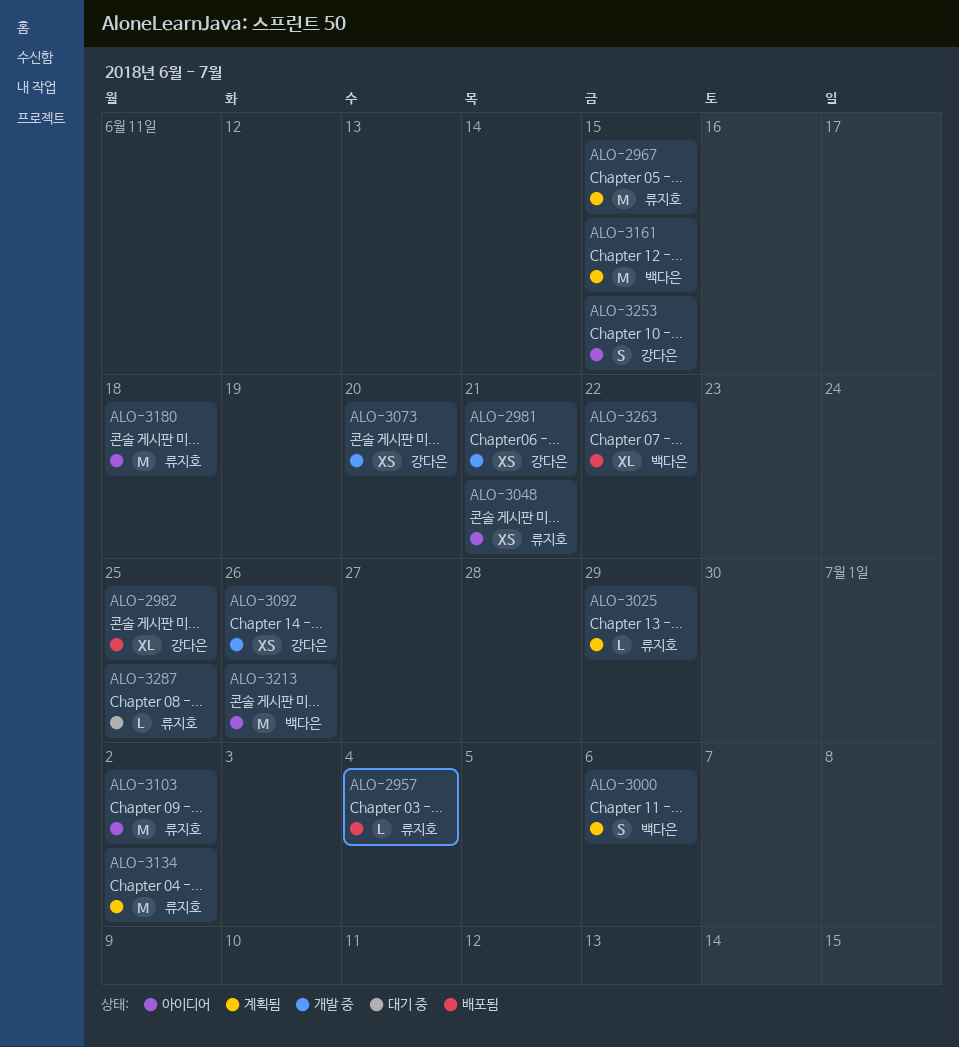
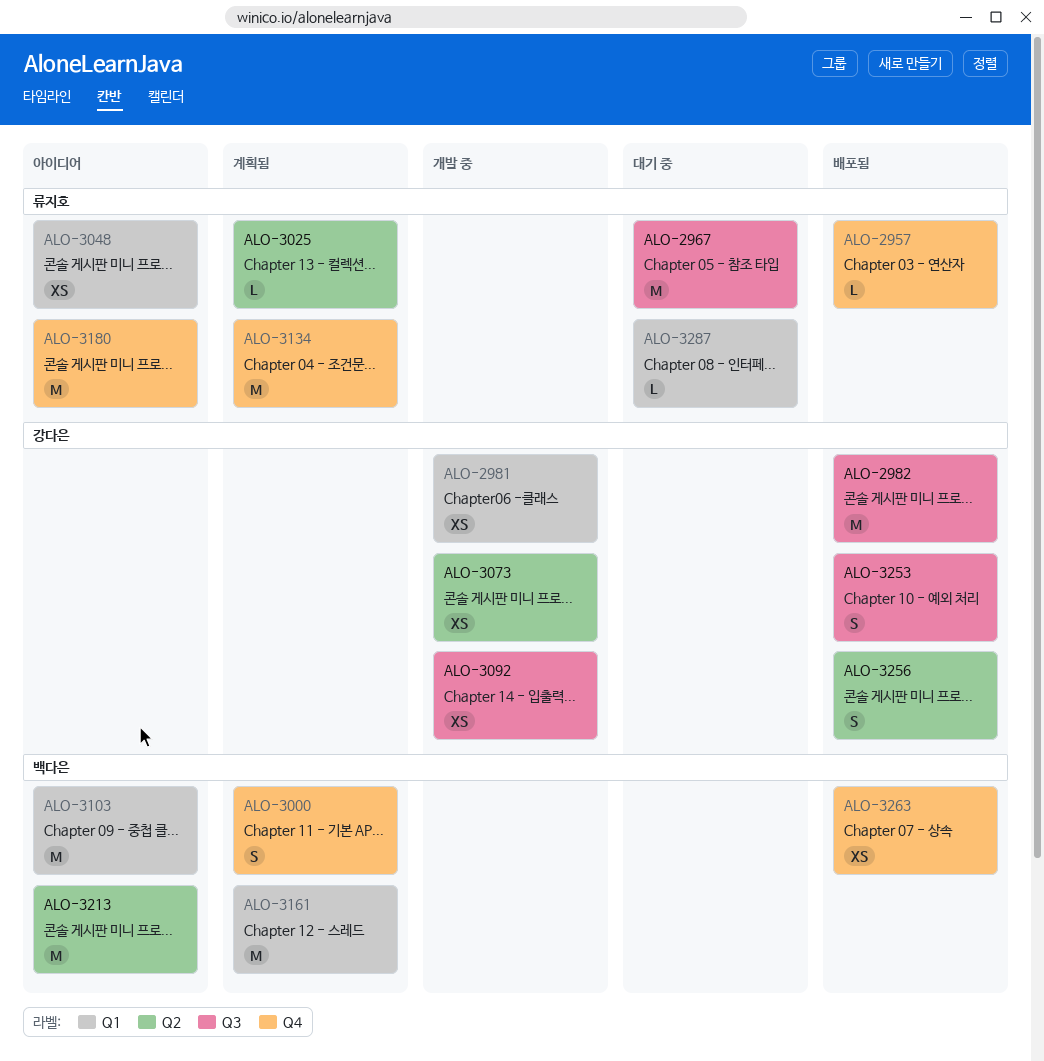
ALO-2967, status: 계획됨 -> 대기 중
ALO-2982, estimate: XL -> M
ALO-3103, owner: 류지호 -> 백다은
ALO-3253, status: 아이디어 -> 배포됨
ALO-3256: none -> present
ALO-3263, estimate: XL -> XS

